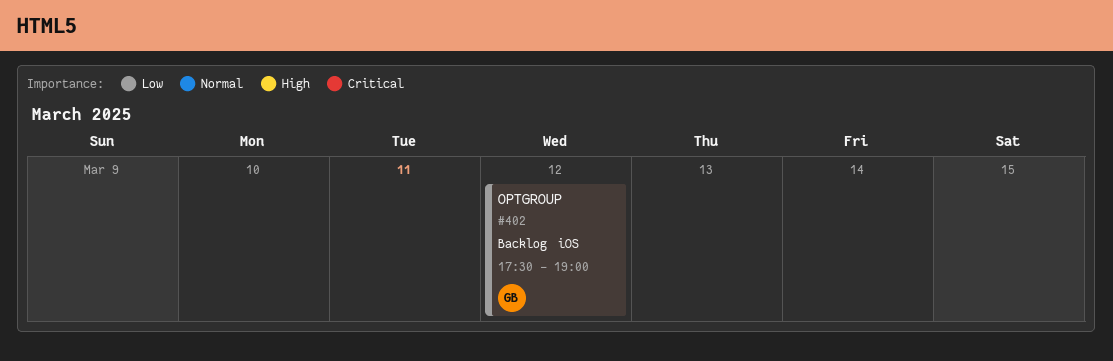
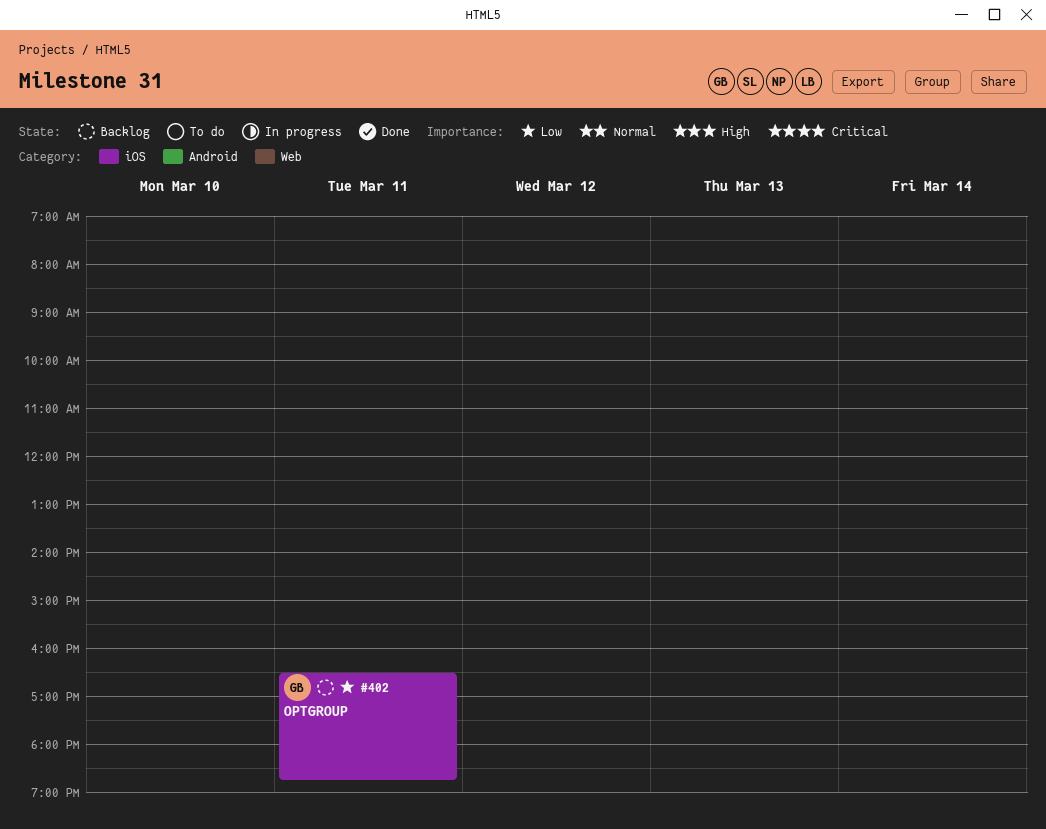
#402, day: Mar 12 -> Mar 11
#402, begins: 17:30 -> 16:30
#402, ends: 19:00 -> 18:45

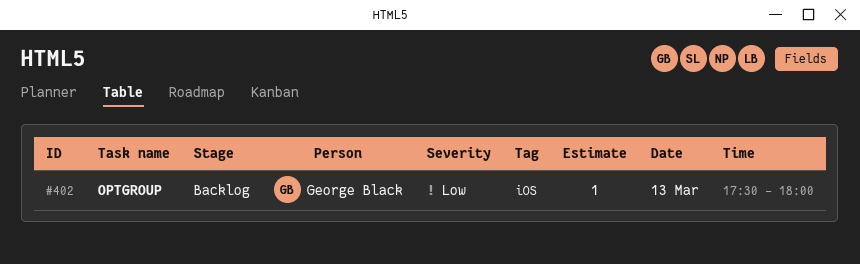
#402, day: Mar 11 -> Mar 13
#402, begins: 16:30 -> 17:30
#402, ends: 18:45 -> 18:00

